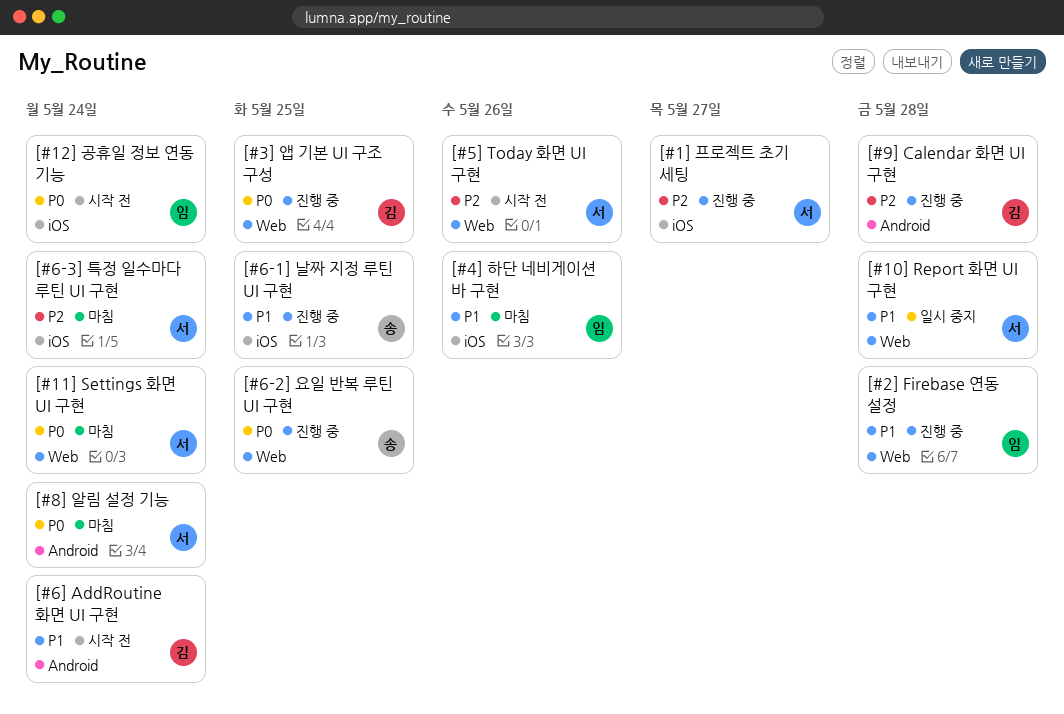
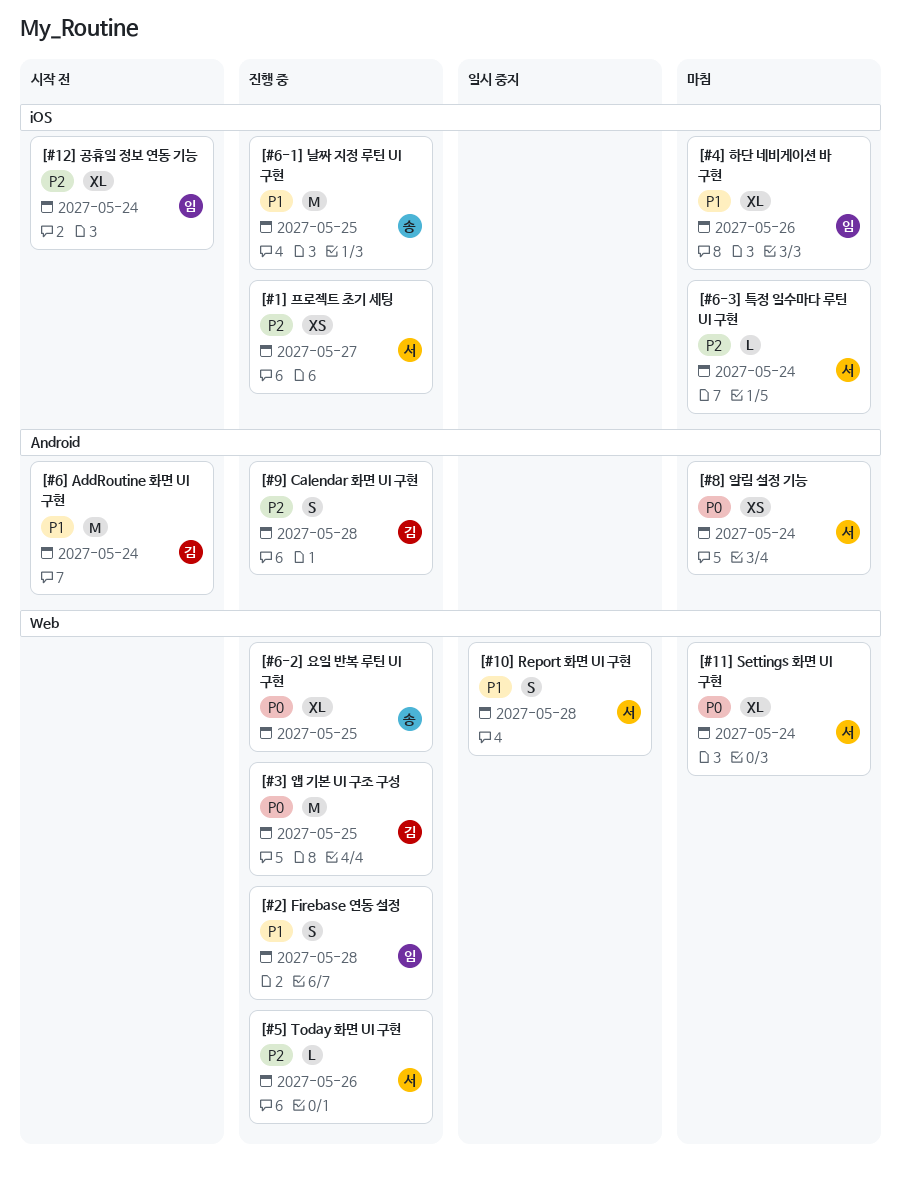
[#12] 공휴일 정보 연동 기능, priority: P0 -> P2
[#5] Today 화면 UI 구현, status: 시작 전 -> 진행 중

